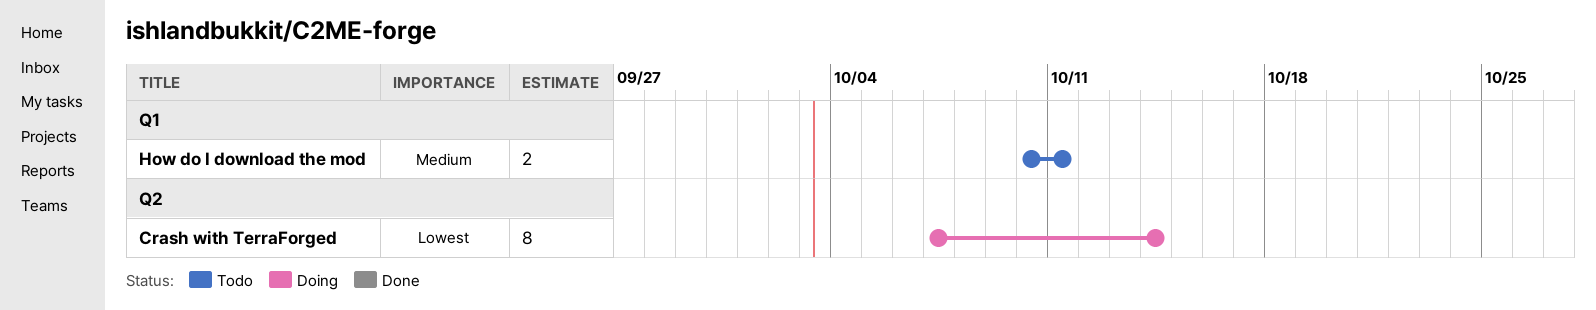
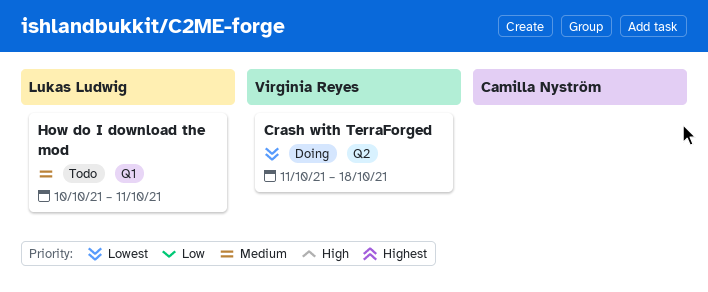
Crash with TerraForged, start: Oct 7 -> Oct 11
Crash with TerraForged, due: Oct 14 -> Oct 18

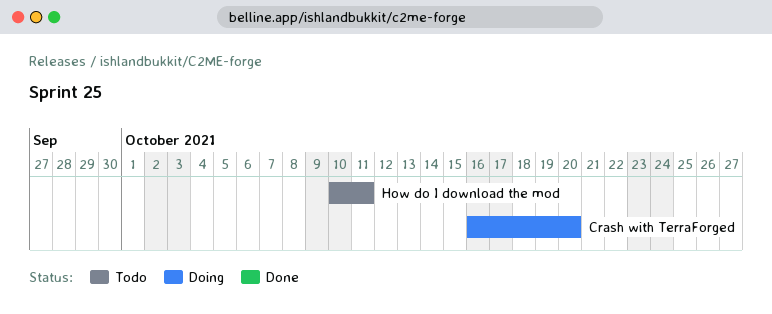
Crash with TerraForged, start: Oct 11 -> Oct 16
Crash with TerraForged, due: Oct 18 -> Oct 20

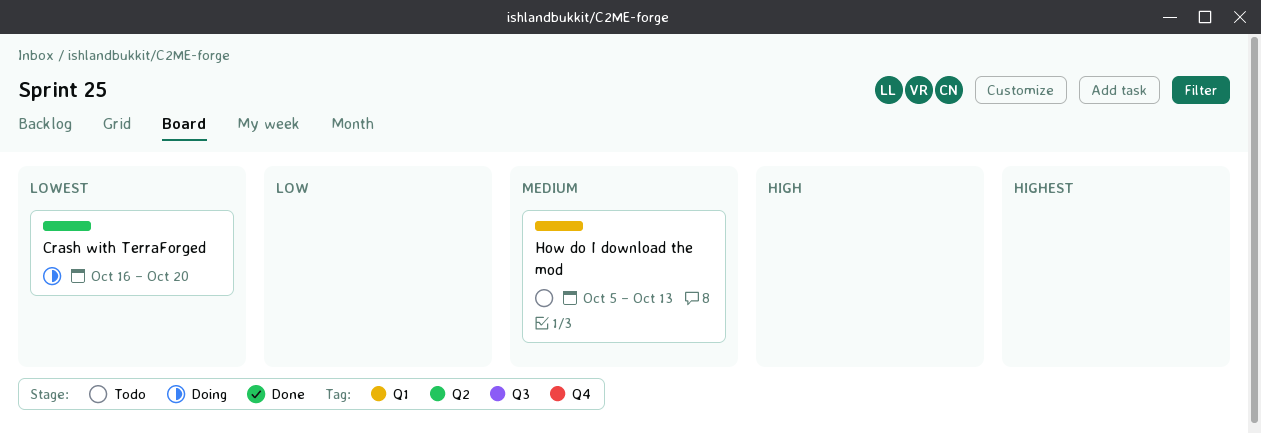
How do I download the mod, start: Oct 10 -> Oct 5
How do I download the mod, due: Oct 11 -> Oct 13

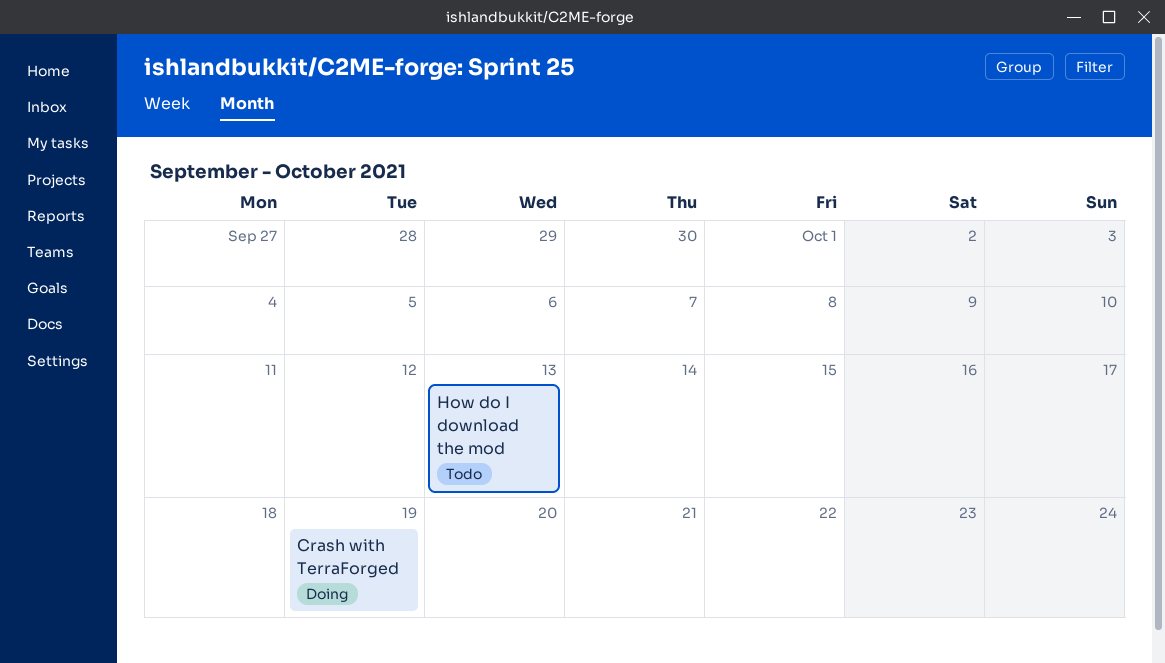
Crash with TerraForged, due: Oct 20 -> Oct 19

